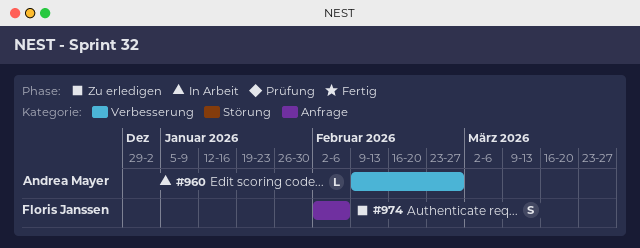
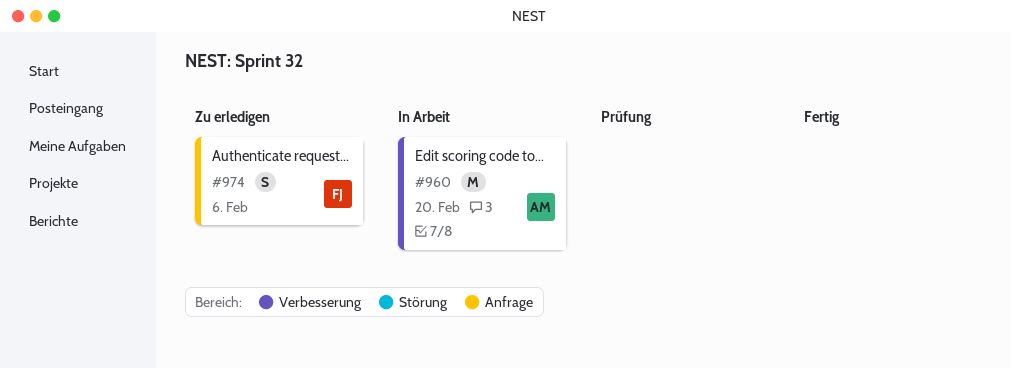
#960, estimate: L -> M
#960, due: Feb 27 -> Feb 20

